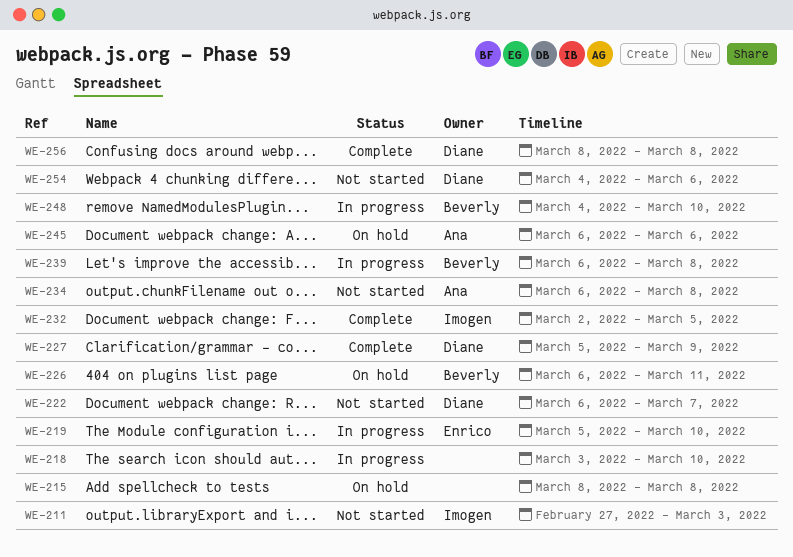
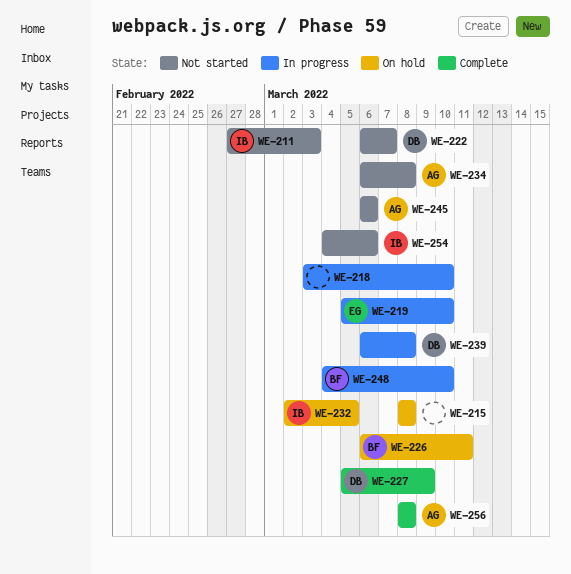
WE-232, status: Complete -> On hold
WE-239, owner: Beverly -> Diane
WE-245, status: On hold -> Not started
WE-254, owner: Diane -> Imogen
WE-256, owner: Diane -> Ana

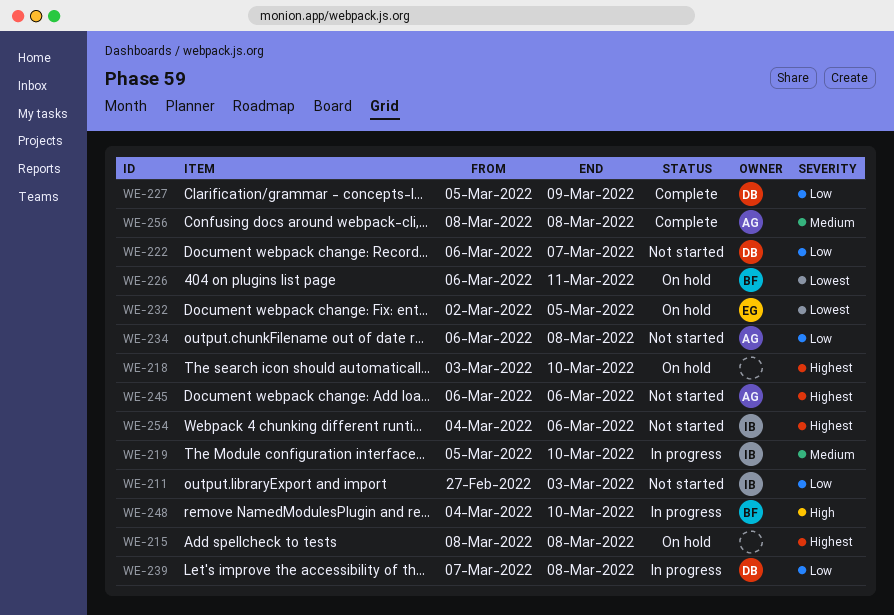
WE-218, status: In progress -> On hold
WE-219, owner: EG -> IB
WE-232, owner: IB -> EG
WE-239, start: Mar 6 -> Mar 7

